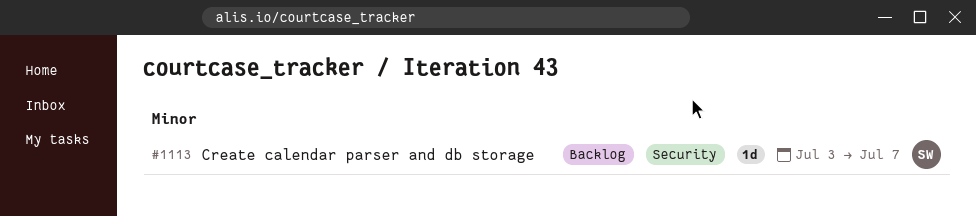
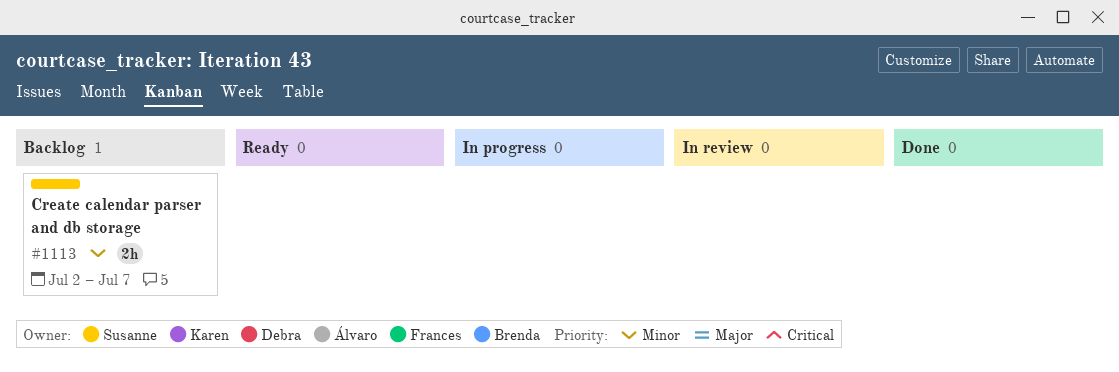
#1113, estimate: 1d -> 2h
#1113, start: Jul 3 -> Jul 2

